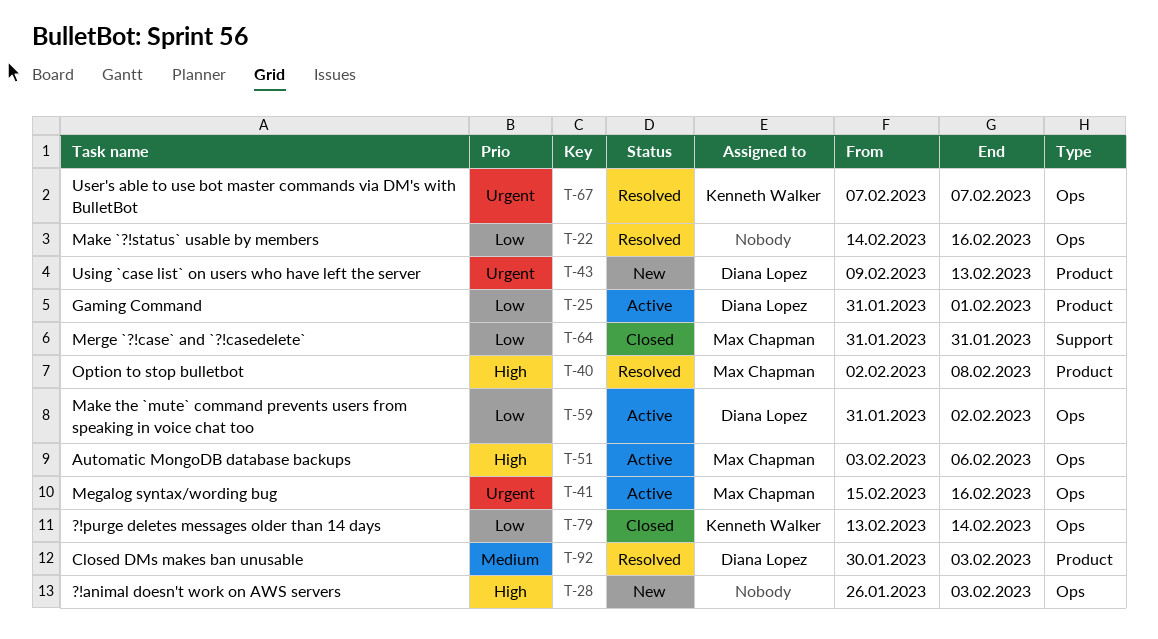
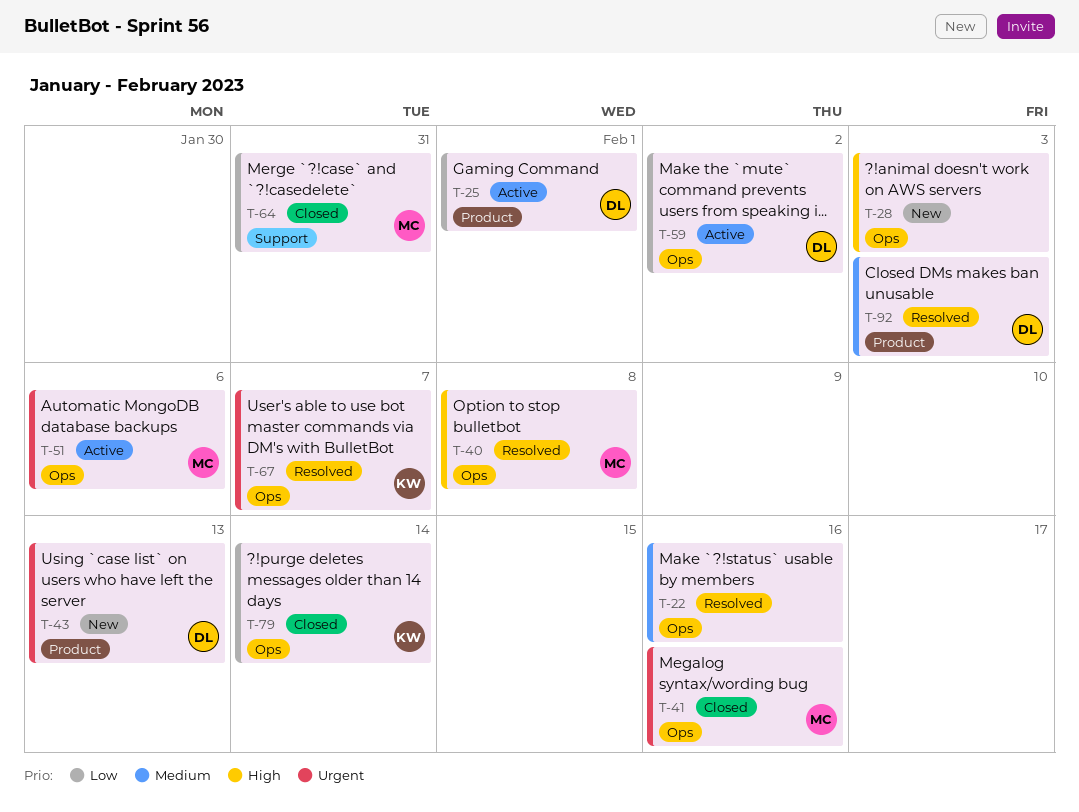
T-22, priority: Low -> Medium
T-40, label: Product -> Ops
T-41, status: Active -> Closed
T-51, priority: High -> Urgent

